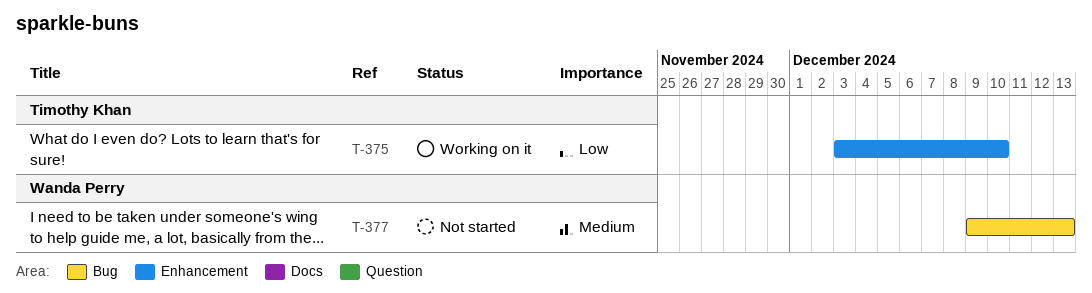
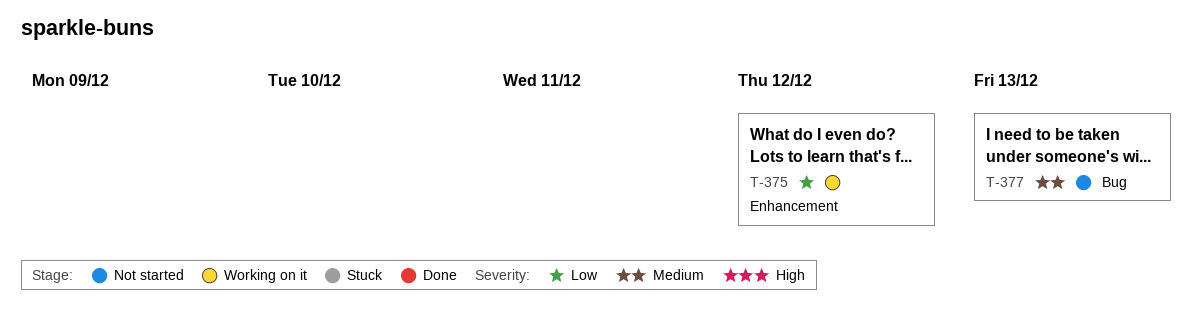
T-375, due: Dec 10 -> Dec 12

